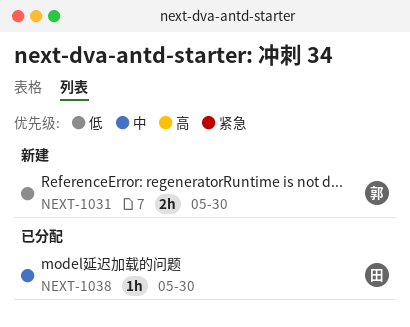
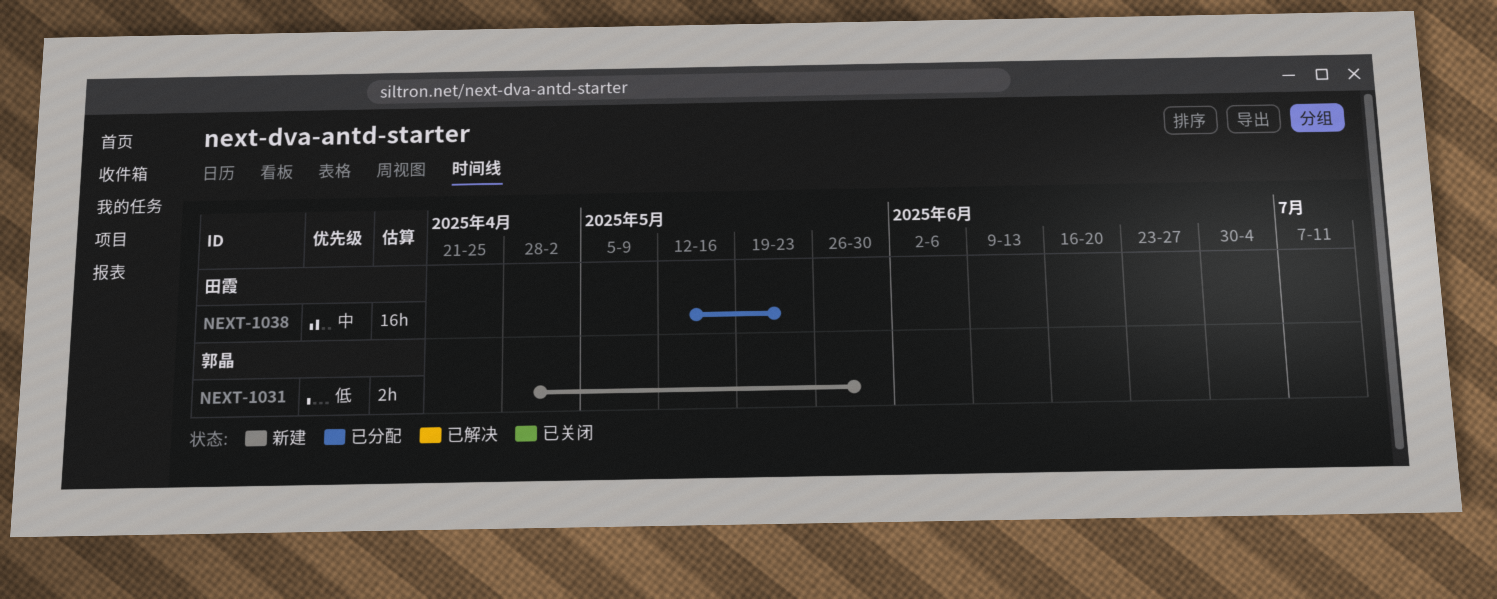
NEXT-1038, estimate: 1h -> 16h
NEXT-1038, due: May 30 -> May 23

